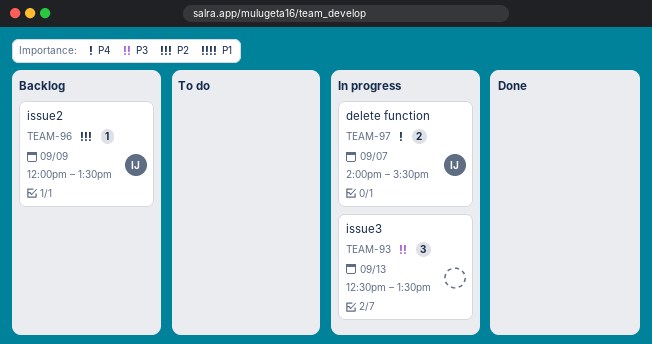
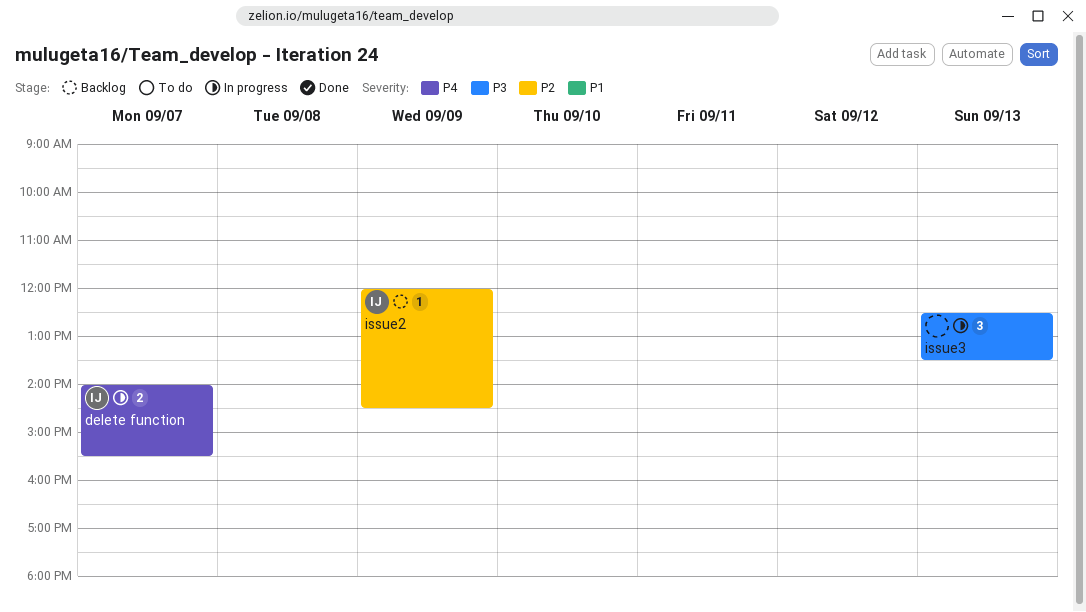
issue2, ends: 13:30 -> 14:30

